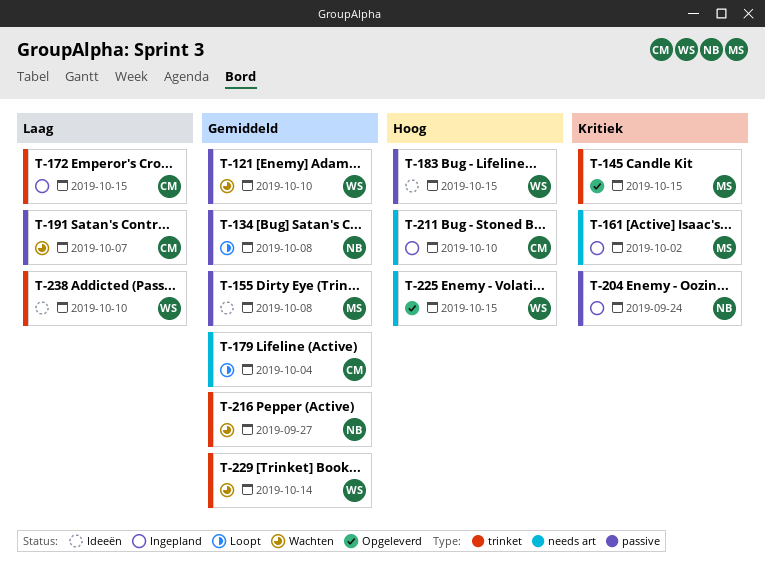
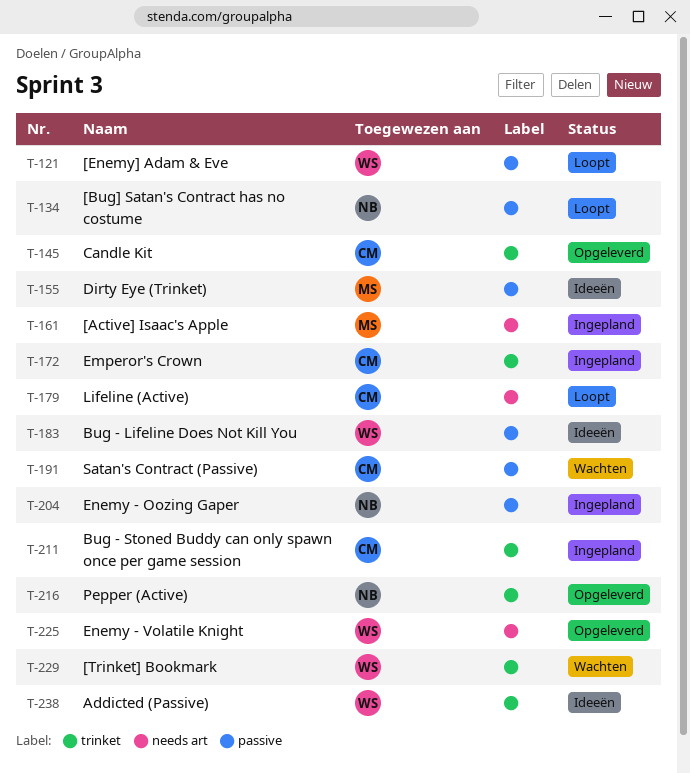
T-121, status: Wachten -> Loopt
T-145, owner: MS -> CM
T-211, label: needs art -> trinket
T-216, status: Wachten -> Opgeleverd

